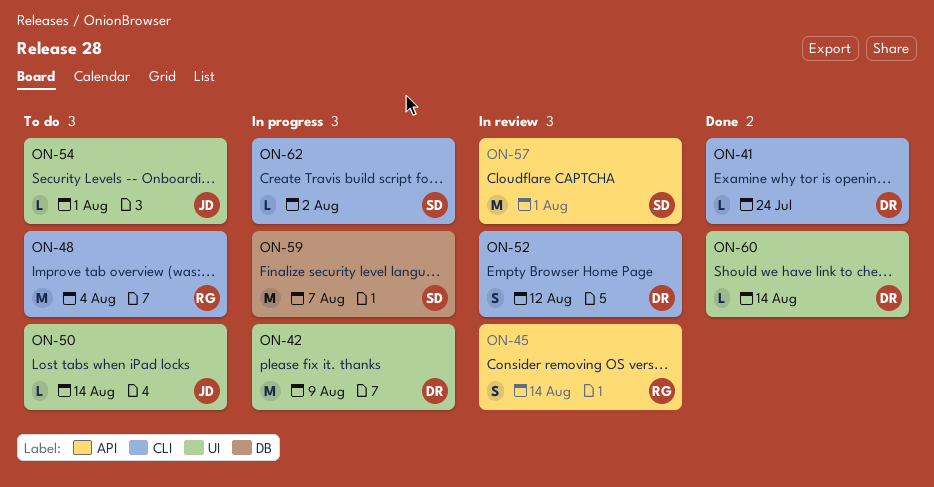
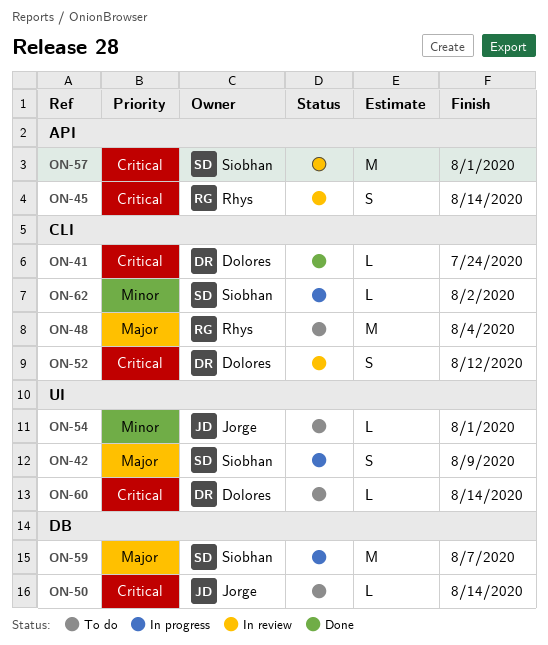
ON-42, owner: Dolores -> Siobhan
ON-42, estimate: M -> S
ON-50, label: UI -> DB
ON-60, status: Done -> To do

